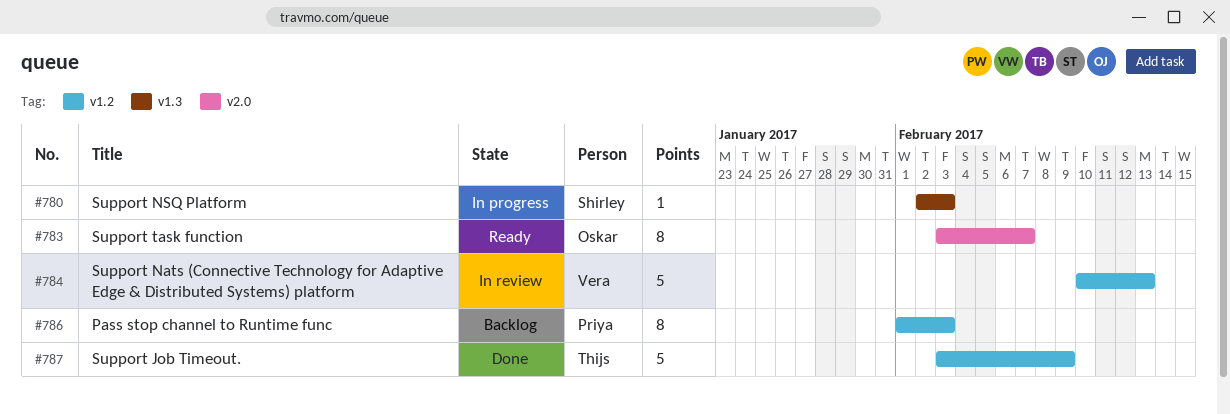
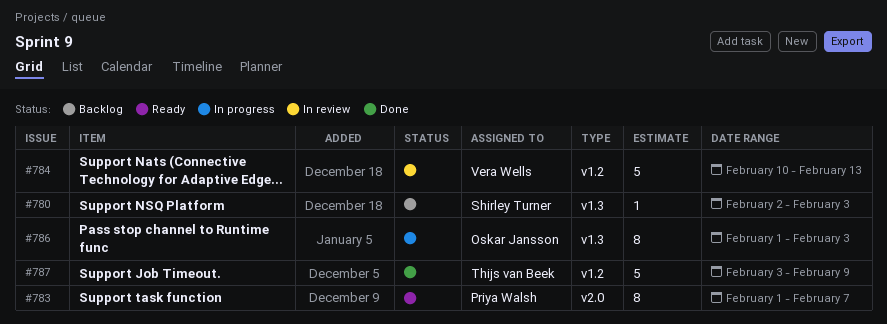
#780, status: In progress -> Backlog
#783, owner: Oskar Jansson -> Priya Walsh
#783, start: Feb 3 -> Feb 1
#786, status: Backlog -> In progress
#786, owner: Priya Walsh -> Oskar Jansson
#786, label: v1.2 -> v1.3

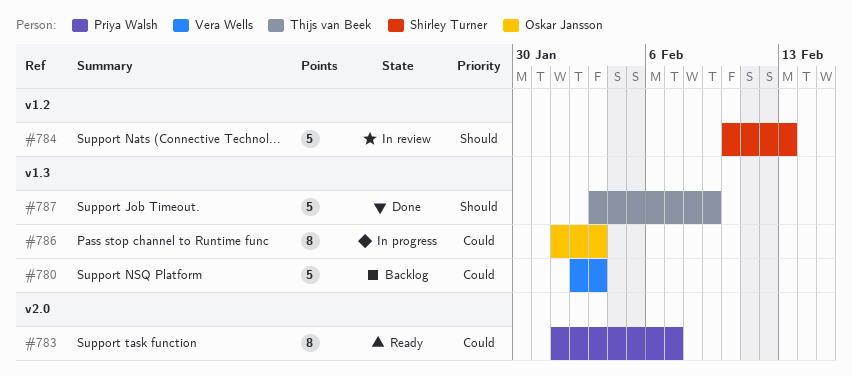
#780, owner: Shirley Turner -> Vera Wells
#780, estimate: 1 -> 5
#784, owner: Vera Wells -> Shirley Turner
#787, label: v1.2 -> v1.3

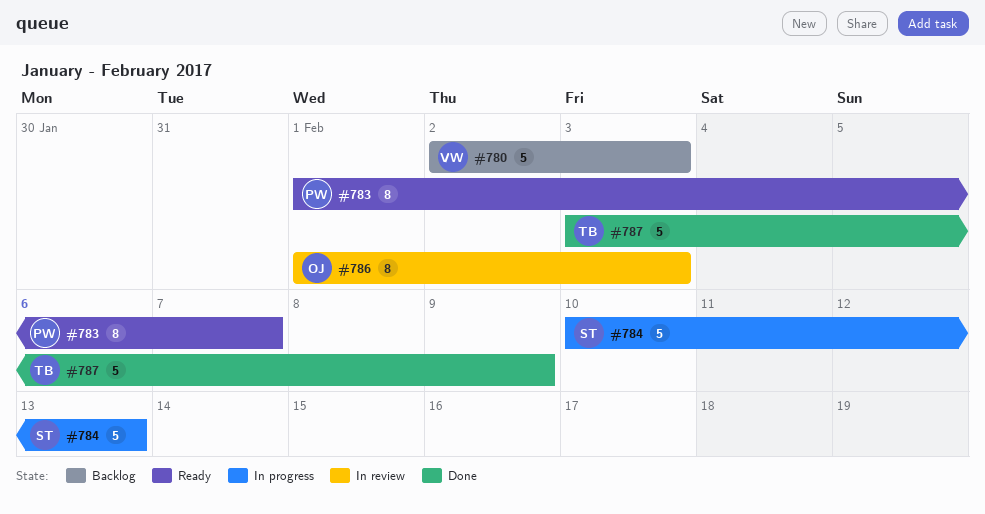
#784, status: In review -> In progress
#786, status: In progress -> In review

